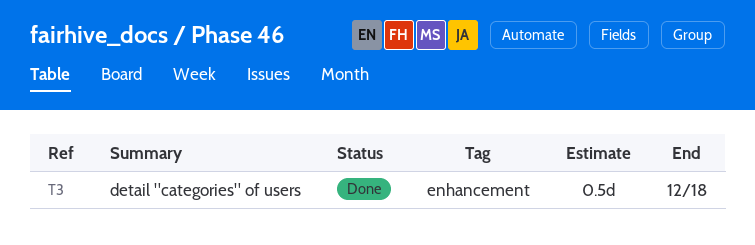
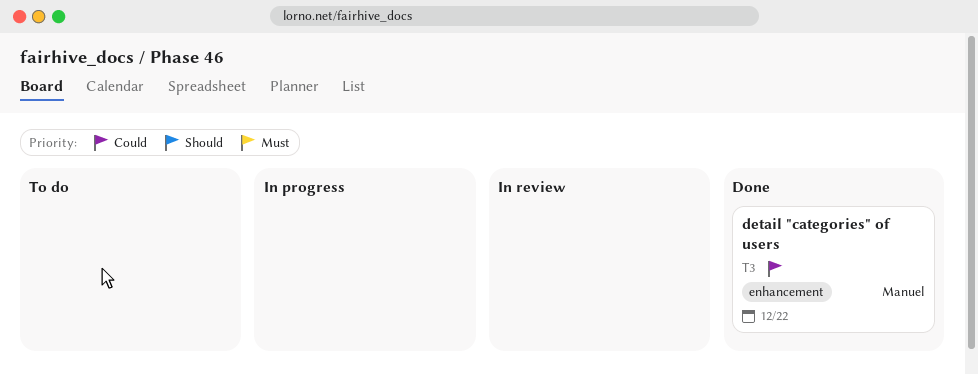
T3, due: Dec 18 -> Dec 22

